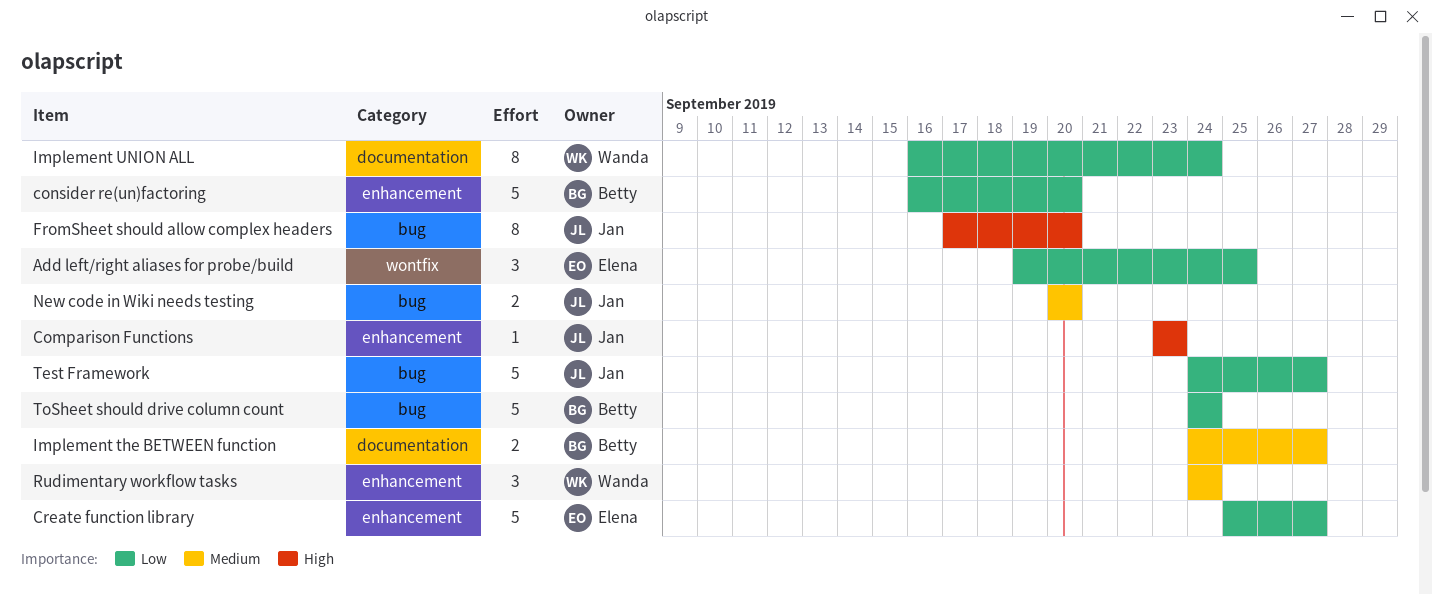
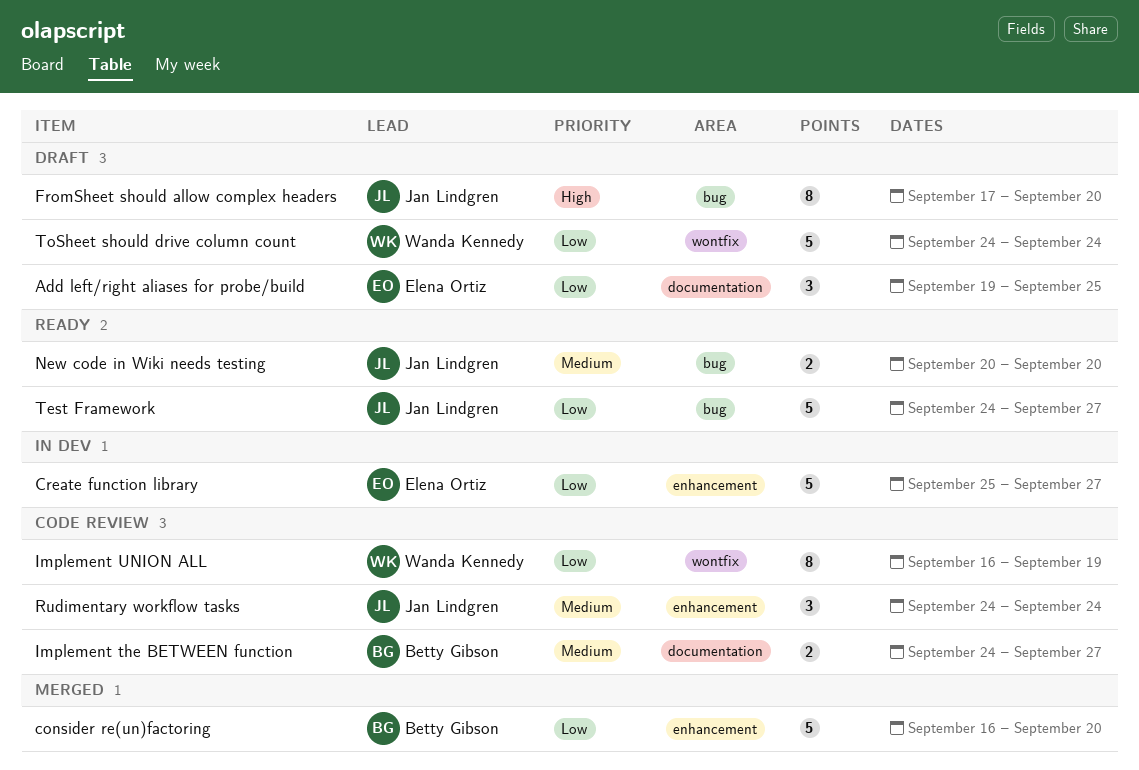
Add left/right aliases for probe/build, label: wontfix -> documentation
Comparison Functions: present -> none
Implement UNION ALL, label: documentation -> wontfix
Implement UNION ALL, due: Sep 24 -> Sep 19
Rudimentary workflow tasks, owner: Wanda Kennedy -> Jan Lindgren
ToSheet should drive column count, owner: Betty Gibson -> Wanda Kennedy
ToSheet should drive column count, label: bug -> wontfix

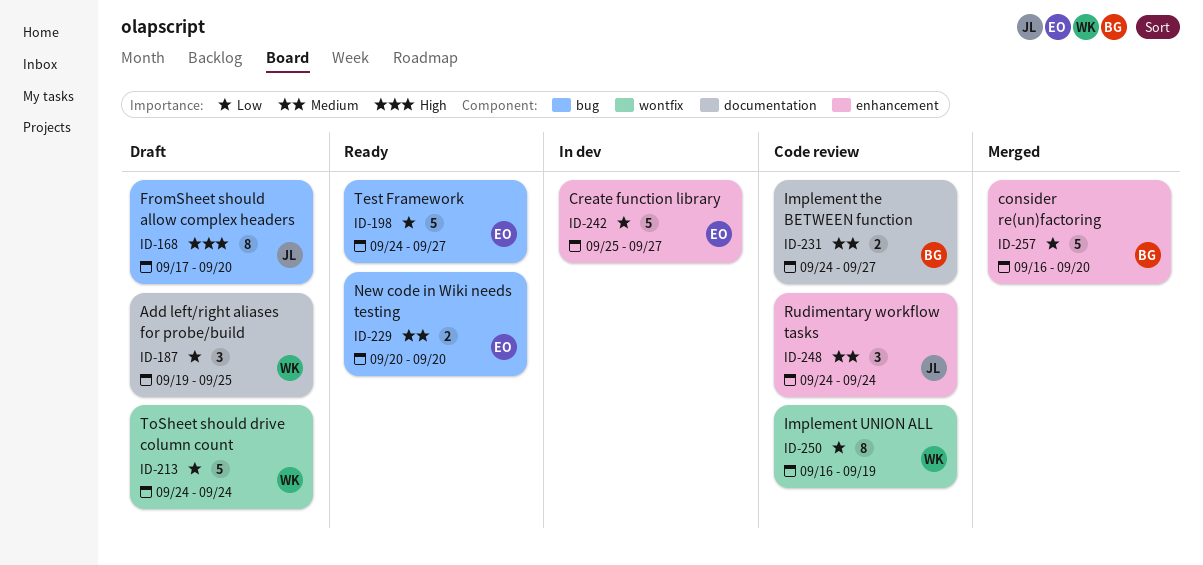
Add left/right aliases for probe/build, owner: Elena Ortiz -> Wanda Kennedy
New code in Wiki needs testing, owner: Jan Lindgren -> Elena Ortiz
Test Framework, owner: Jan Lindgren -> Elena Ortiz

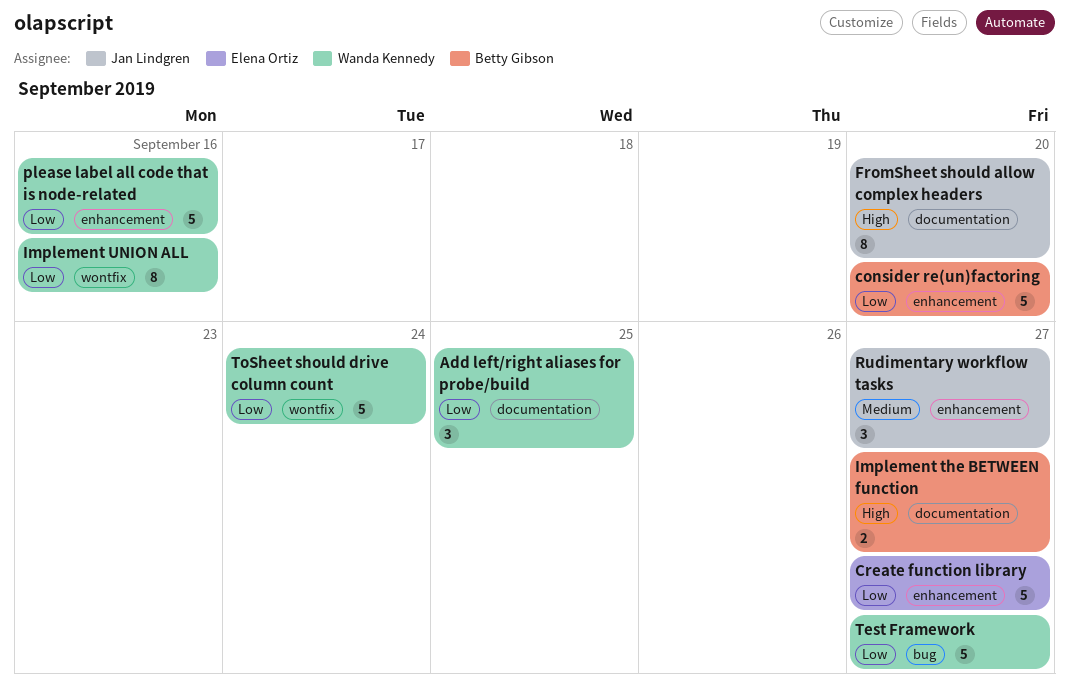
FromSheet should allow complex headers, label: bug -> documentation
Implement the BETWEEN function, priority: Medium -> High
Implement UNION ALL, due: Sep 19 -> Sep 16
New code in Wiki needs testing: present -> none
please label all code that is node-related: none -> present
Rudimentary workflow tasks, due: Sep 24 -> Sep 27
Test Framework, owner: Elena Ortiz -> Wanda Kennedy

